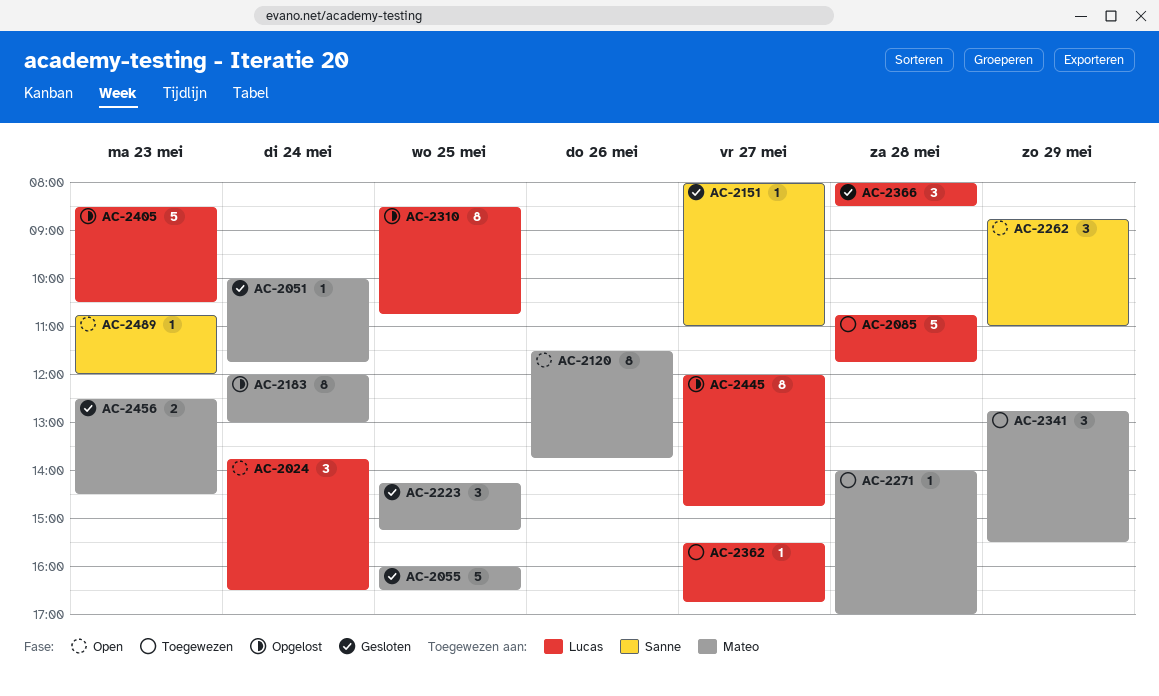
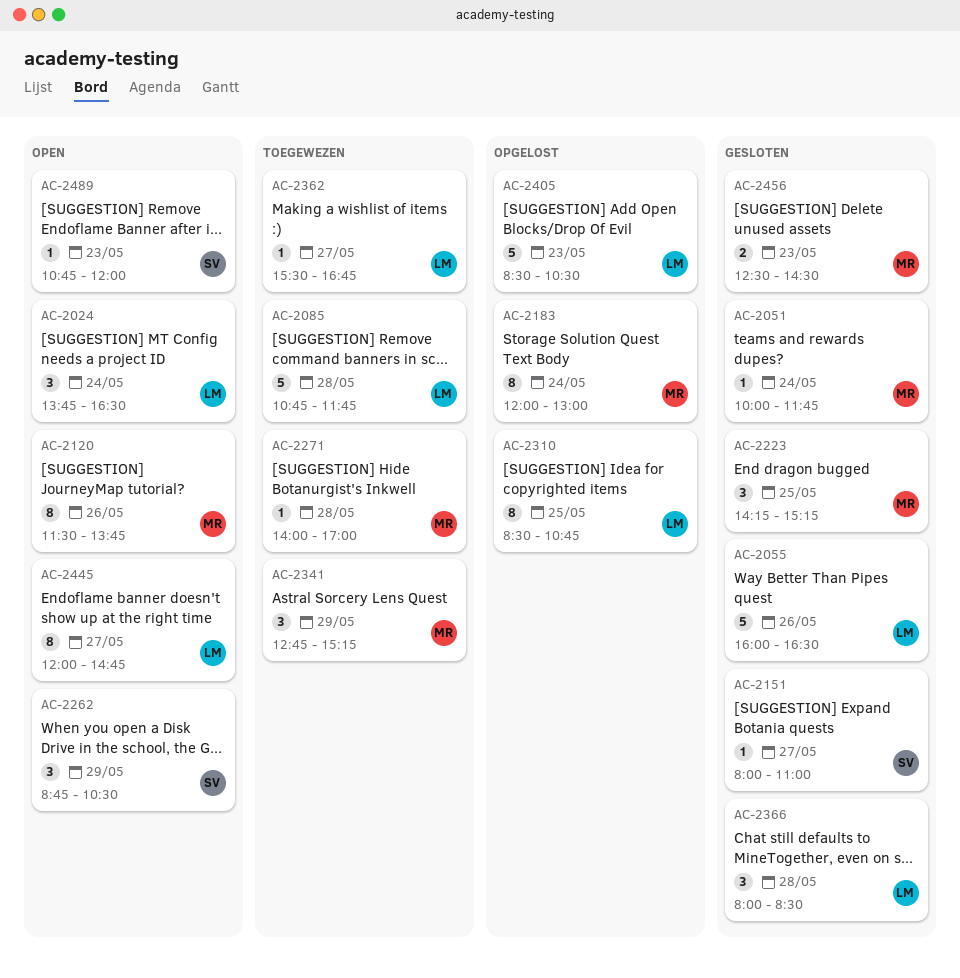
AC-2055, owner: Mateo -> Lucas
AC-2055, day: May 25 -> May 26
AC-2262, ends: 11:00 -> 10:30
AC-2341, ends: 15:30 -> 15:15
AC-2445, status: Opgelost -> Open

